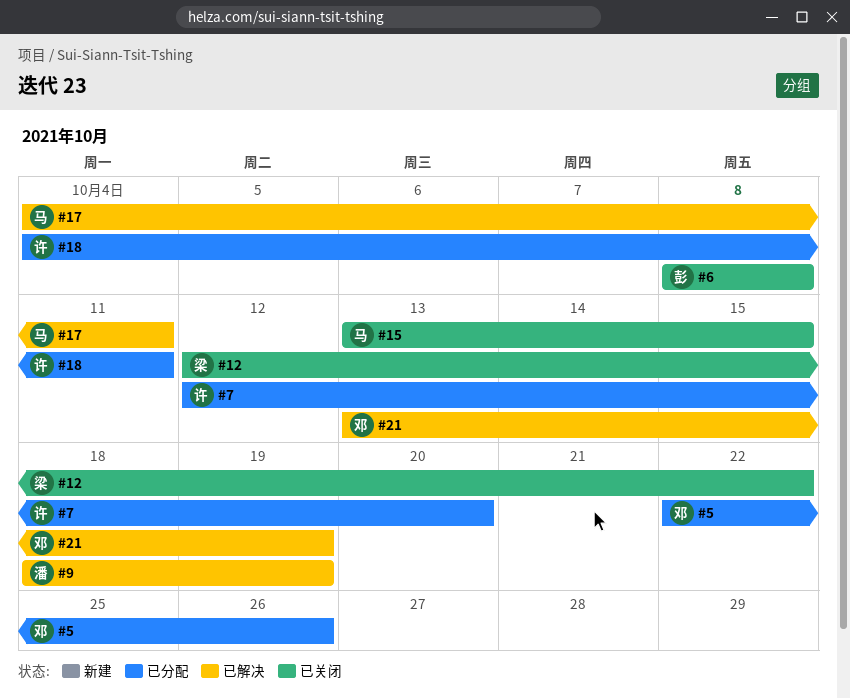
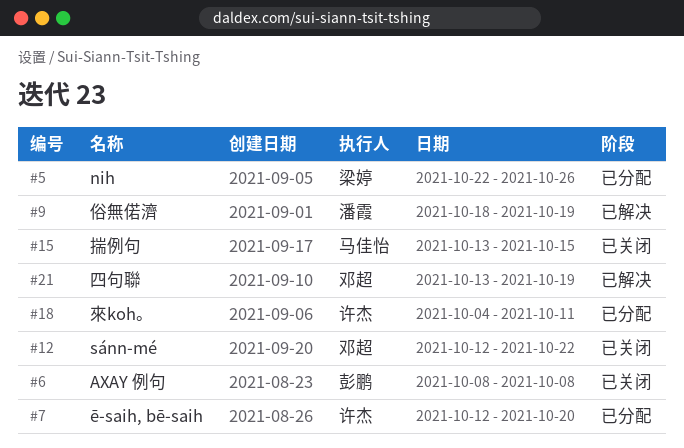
#5, owner: 邓超 -> 梁婷
#12, owner: 梁婷 -> 邓超
#17: present -> none

